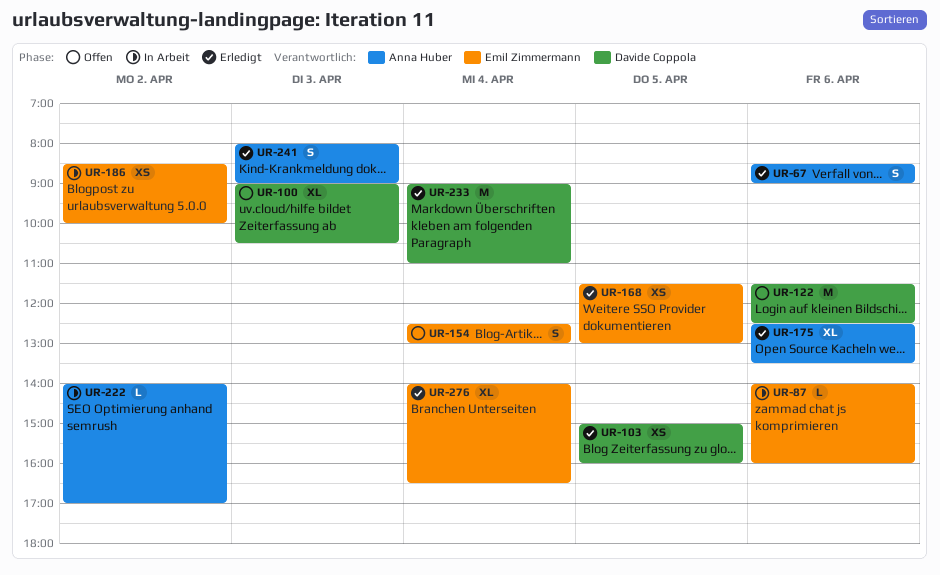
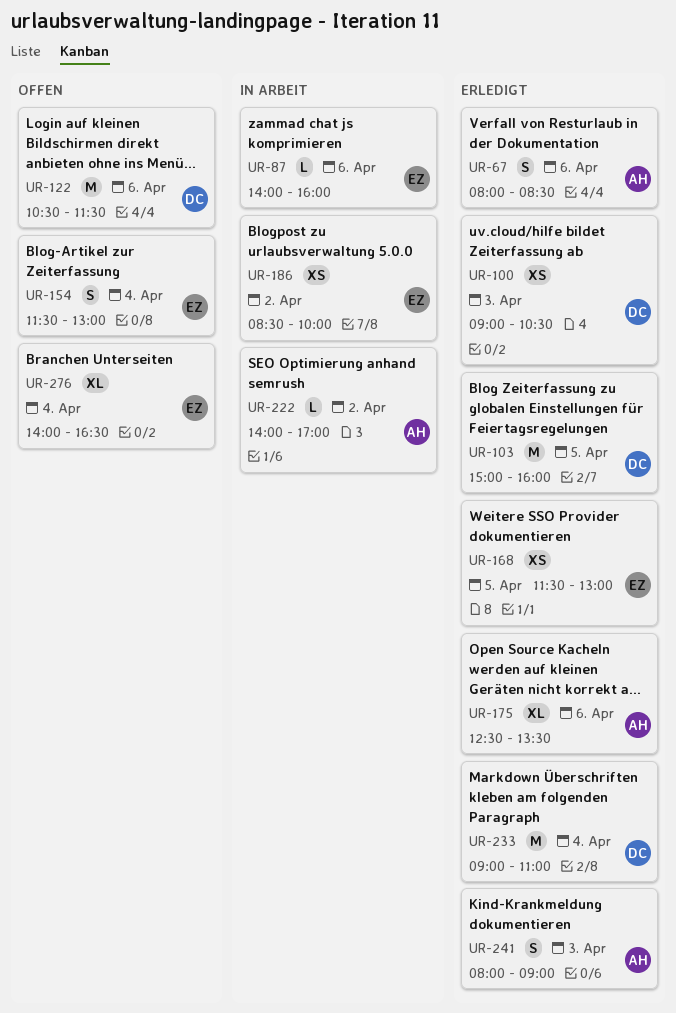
UR-67, begins: 08:30 -> 08:00
UR-67, ends: 09:00 -> 08:30
UR-100, status: Offen -> Erledigt
UR-100, estimate: XL -> XS
UR-103, estimate: XS -> M
UR-122, begins: 11:30 -> 10:30
UR-122, ends: 12:30 -> 11:30
UR-154, begins: 12:30 -> 11:30
UR-276, status: Erledigt -> Offen

